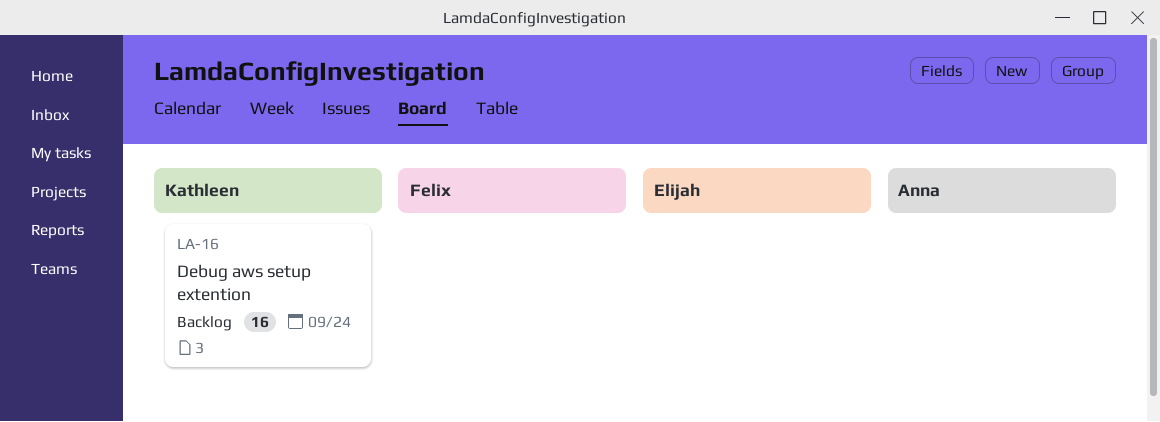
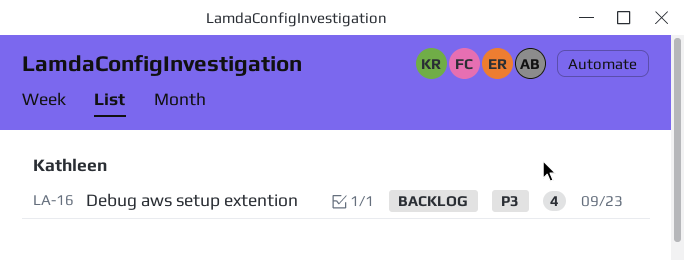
LA-16, estimate: 16 -> 4
LA-16, due: Sep 24 -> Sep 23

